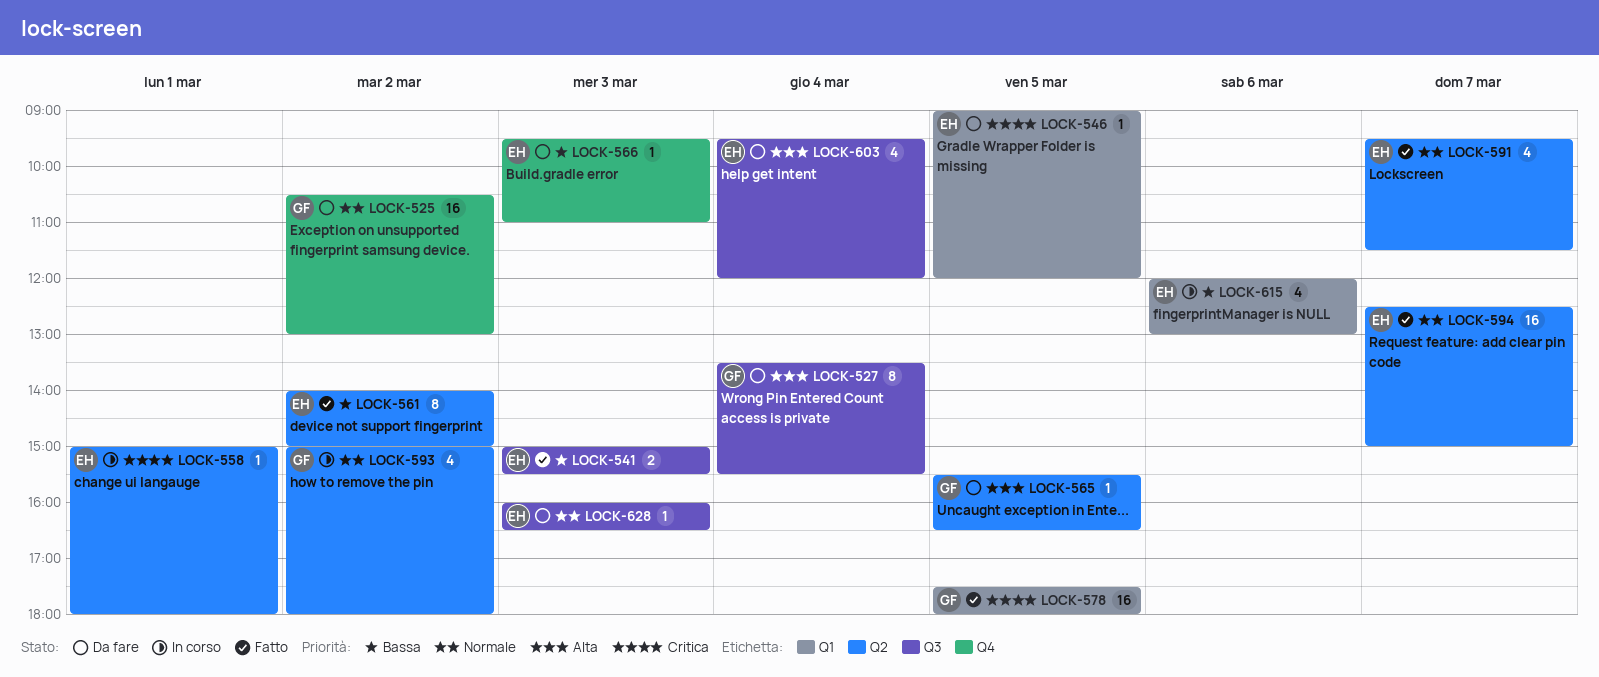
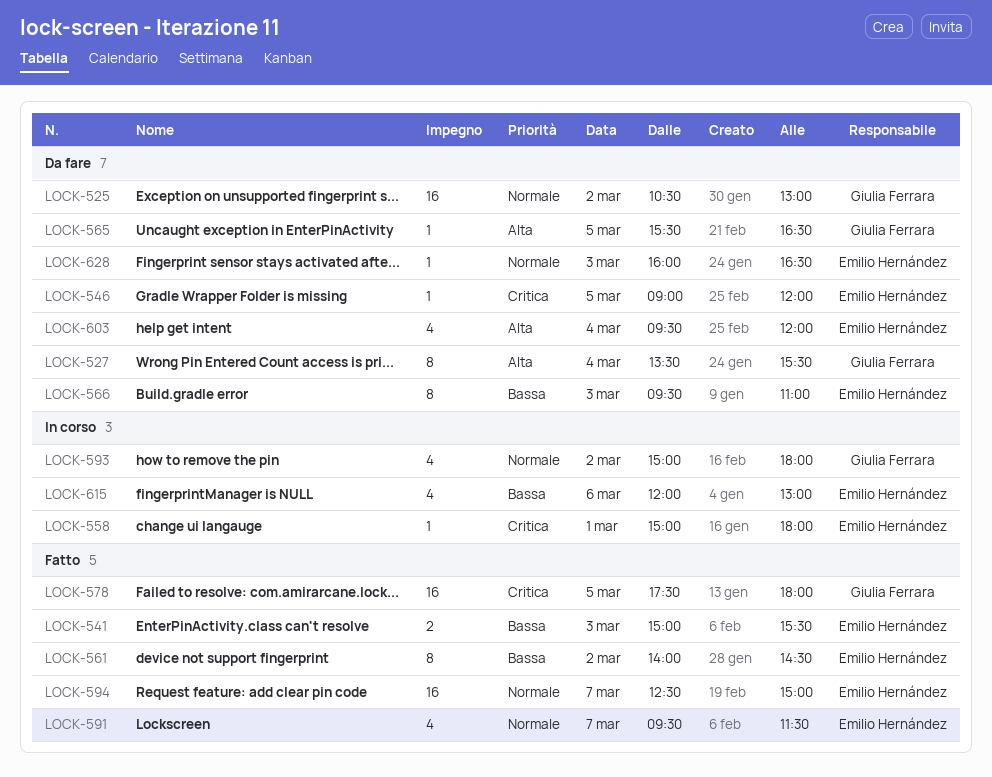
LOCK-561, ends: 15:00 -> 14:30
LOCK-566, estimate: 1 -> 8

